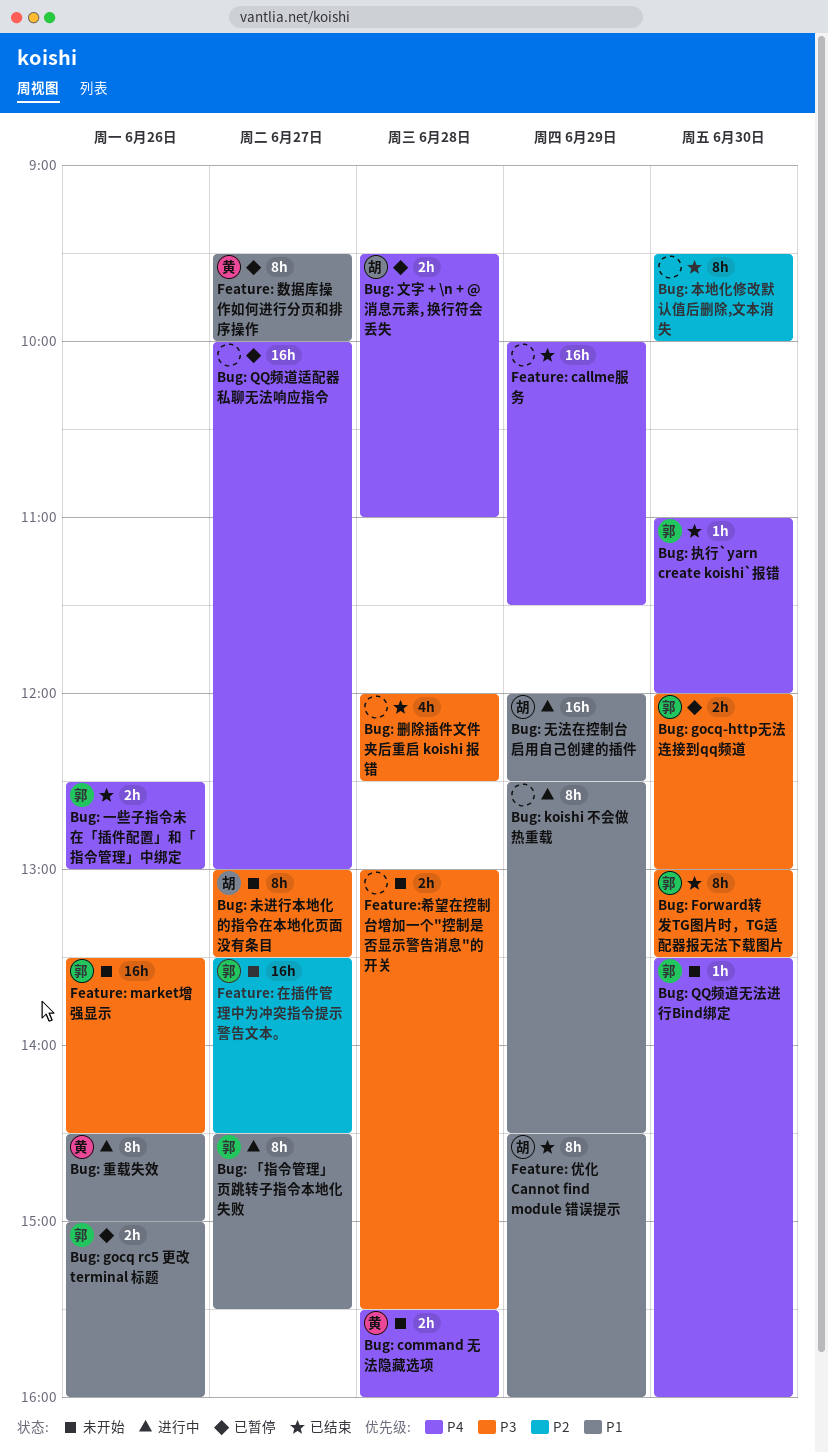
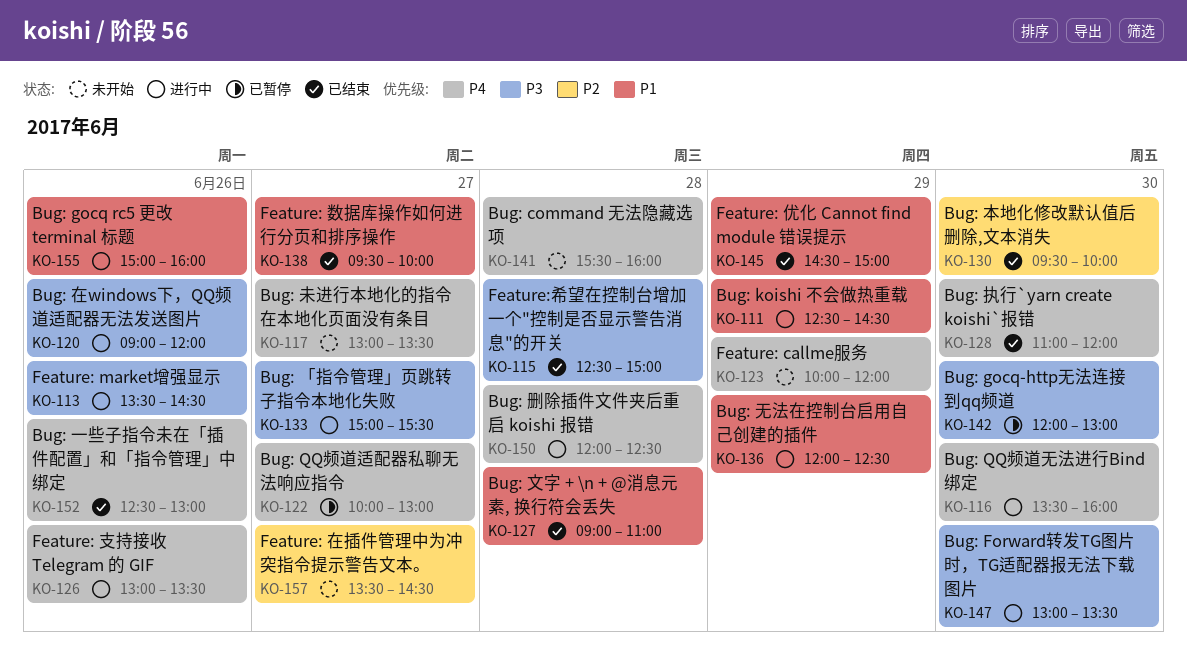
Bug: Forward转发TG图片时，TG适配器报无法下载图片, status: 已结束 -> 进行中
Bug: gocq rc5 更改 terminal 标题, status: 已暂停 -> 进行中
Bug: QQ频道无法进行Bind绑定, status: 未开始 -> 进行中
Bug: 「指令管理」页跳转子指令本地化失败, priority: P1 -> P3
Bug: 「指令管理」页跳转子指令本地化失败, begins: 14:30 -> 15:00
Bug: 删除插件文件夹后重启 koishi 报错, status: 已结束 -> 进行中
Bug: 删除插件文件夹后重启 koishi 报错, priority: P3 -> P4
Bug: 在windows下，QQ频道适配器无法发送图片: none -> present
Bug: 文字 + \n + @消息元素, 换行符会丢失, status: 已暂停 -> 已结束
Bug: 文字 + \n + @消息元素, 换行符会丢失, priority: P4 -> P1
Bug: 文字 + \n + @消息元素, 换行符会丢失, begins: 09:30 -> 09:00
Bug: 未进行本地化的指令在本地化页面没有条目, priority: P3 -> P4
Bug: 重载失效: present -> none
Feature: callme服务, status: 已结束 -> 未开始
Feature: callme服务, ends: 11:30 -> 12:00
Feature: market增强显示, status: 未开始 -> 进行中
Feature: 优化 Cannot find module 错误提示, ends: 16:00 -> 15:00
Feature: 支持接收 Telegram 的 GIF: none -> present
Feature: 数据库操作如何进行分页和排序操作, status: 已暂停 -> 已结束
Feature:希望在控制台增加一个"控制是否显示警告消息"的开关, status: 未开始 -> 已结束
Feature:希望在控制台增加一个"控制是否显示警告消息"的开关, begins: 13:00 -> 12:30
Feature:希望在控制台增加一个"控制是否显示警告消息"的开关, ends: 15:30 -> 15:00

